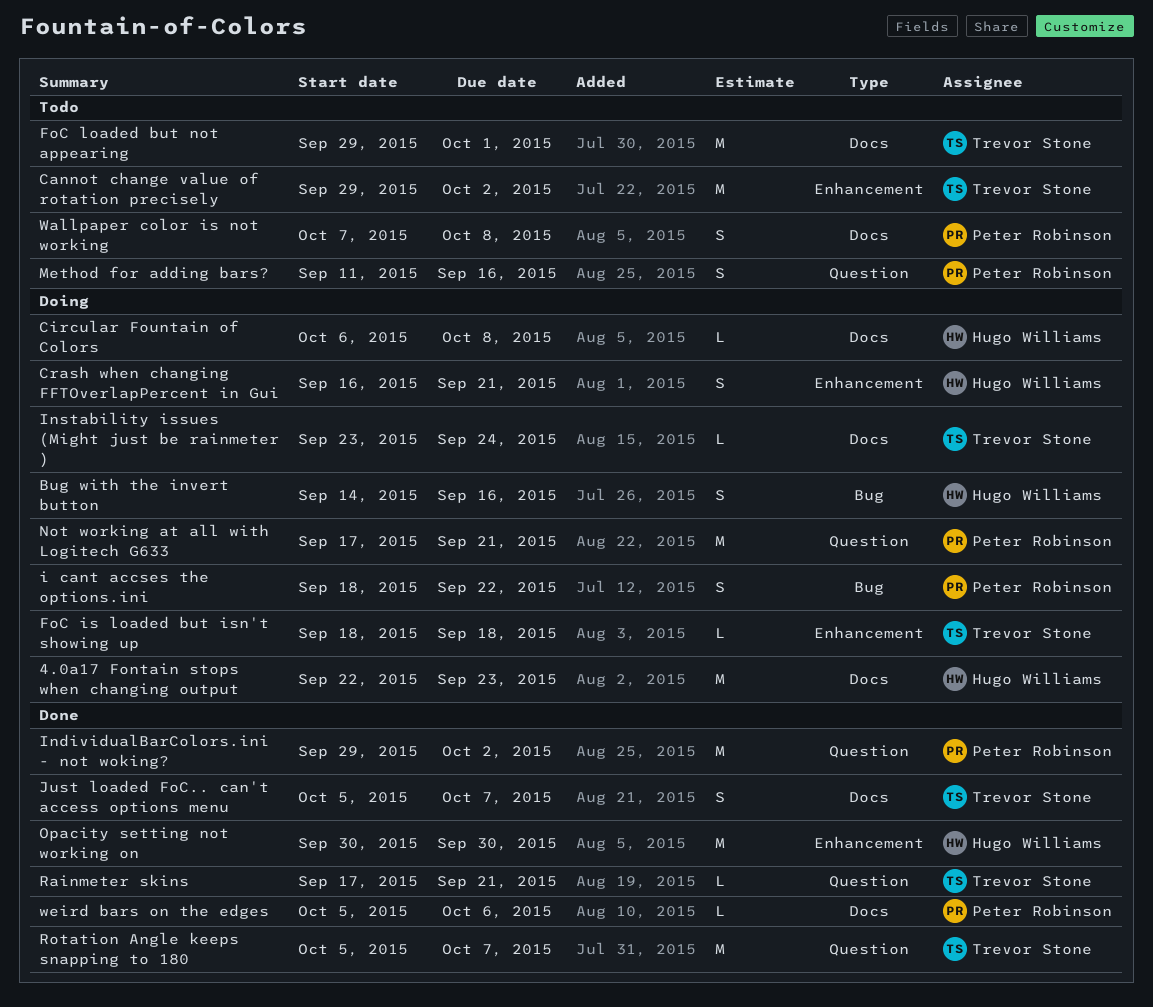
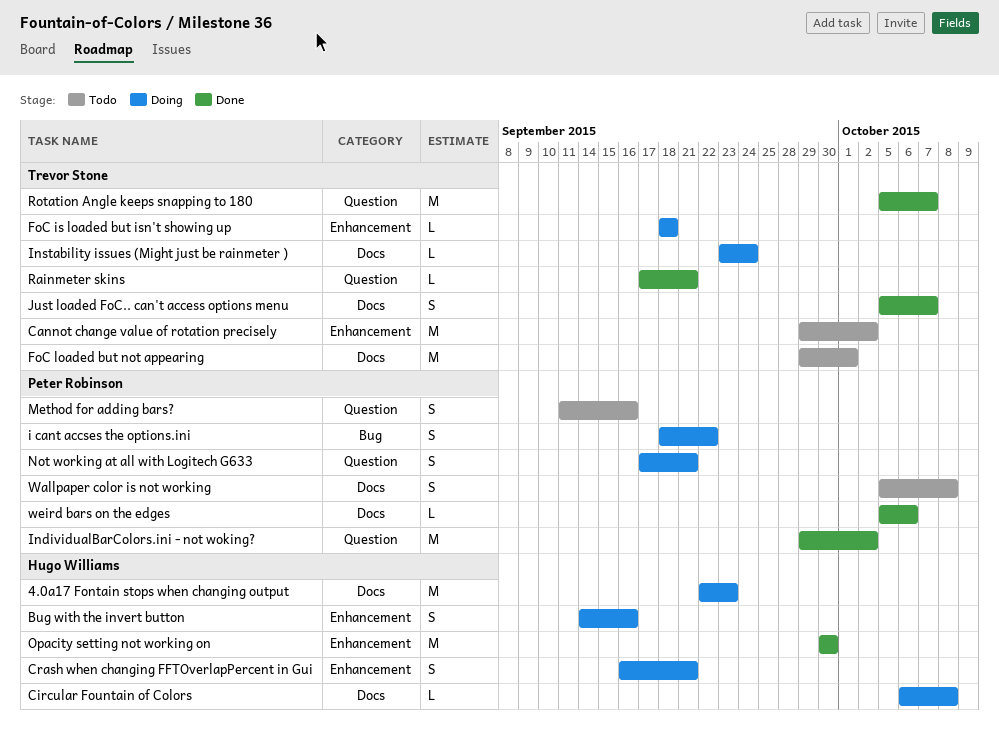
Bug with the invert button, label: Bug -> Enhancement
Not working at all with Logitech G633, estimate: M -> S
Wallpaper color is not working, start: Oct 7 -> Oct 5

